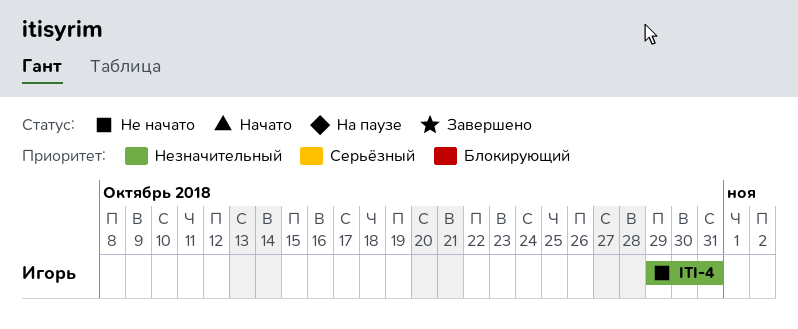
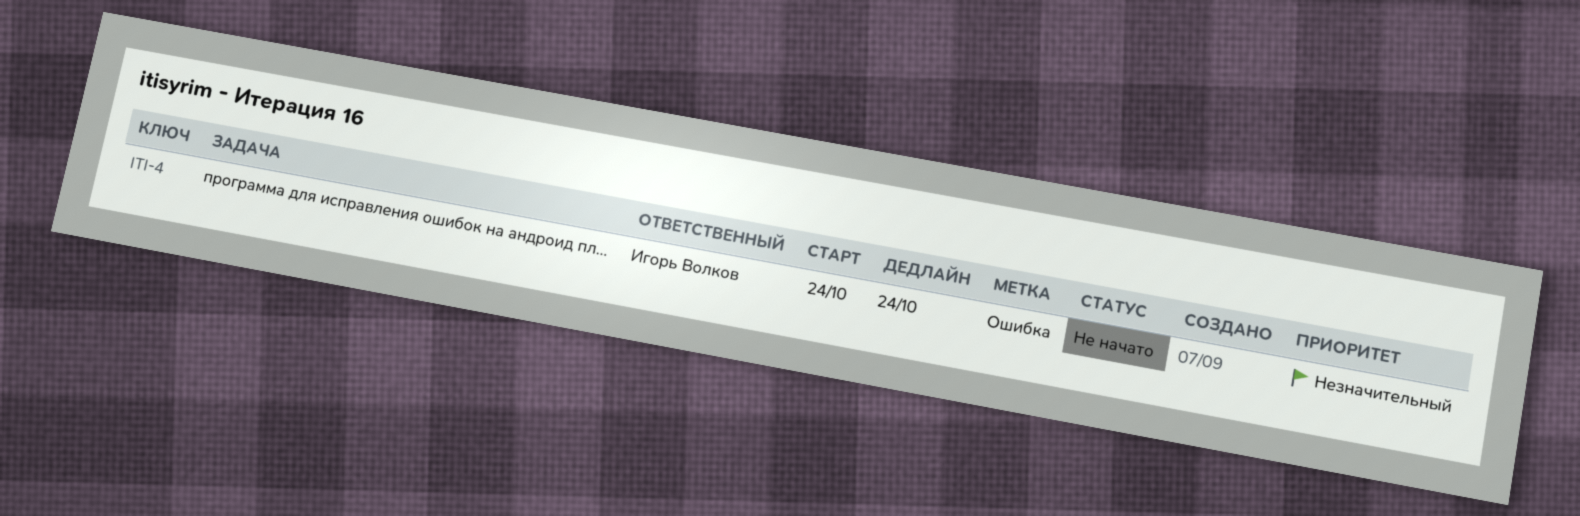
ITI-4, start: Oct 29 -> Oct 24
ITI-4, due: Oct 31 -> Oct 24

